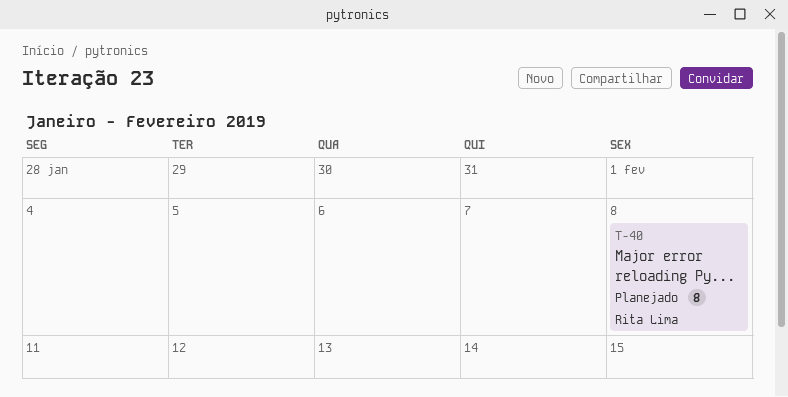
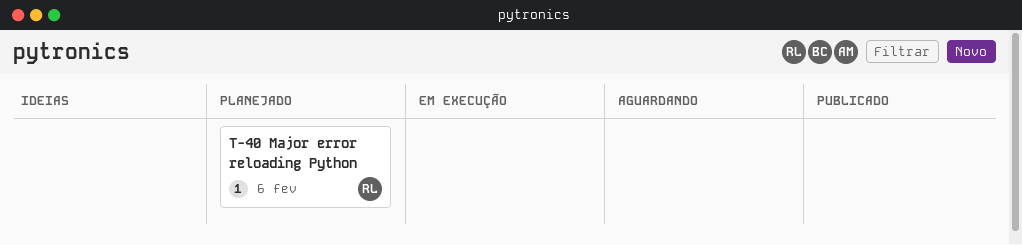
T-40, estimate: 8 -> 1
T-40, due: Feb 8 -> Feb 6

